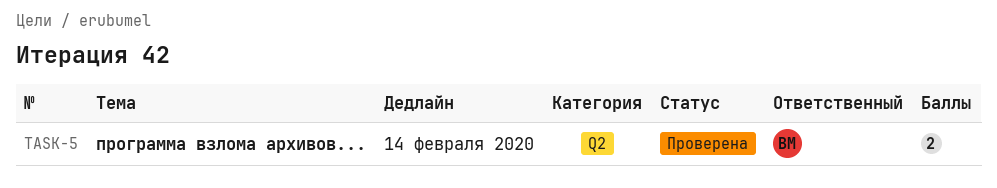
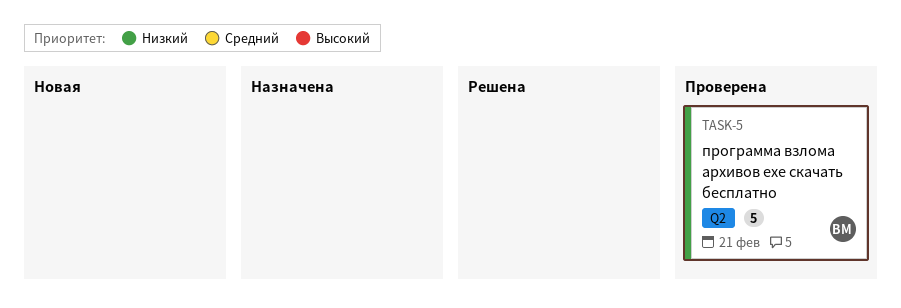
TASK-5, estimate: 2 -> 5
TASK-5, due: Feb 14 -> Feb 21

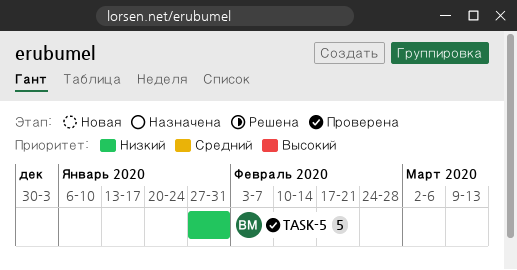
TASK-5, due: Feb 21 -> Jan 31

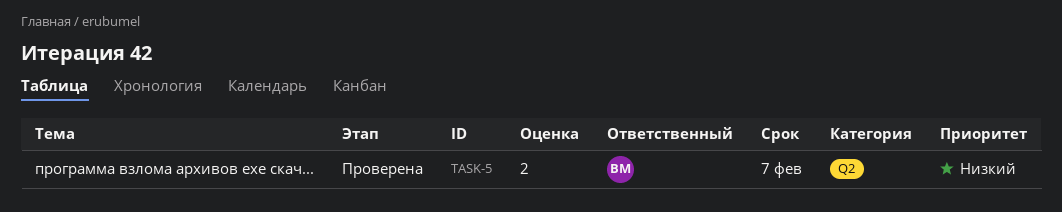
TASK-5, estimate: 5 -> 2
TASK-5, due: Jan 31 -> Feb 7

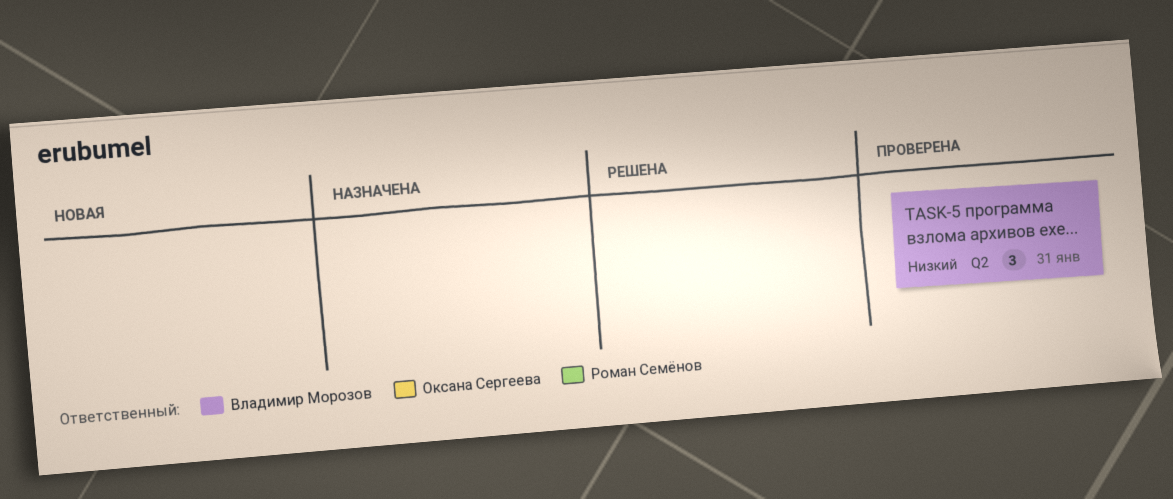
TASK-5, estimate: 2 -> 3
TASK-5, due: Feb 7 -> Jan 31

